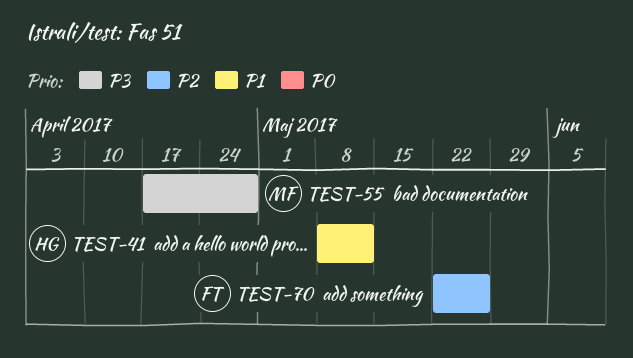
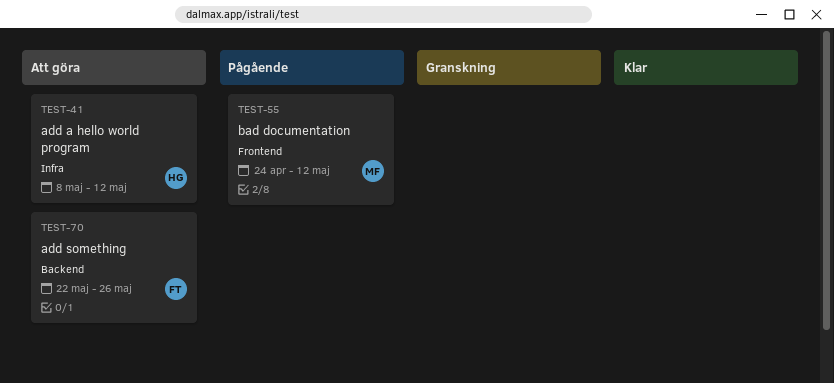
TEST-55, start: Apr 17 -> Apr 24
TEST-55, due: Apr 28 -> May 12

